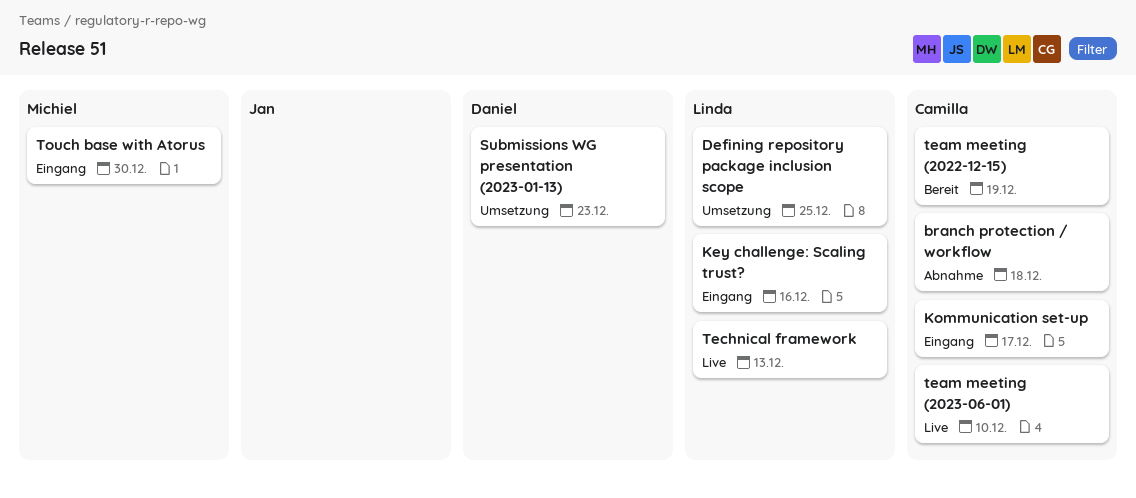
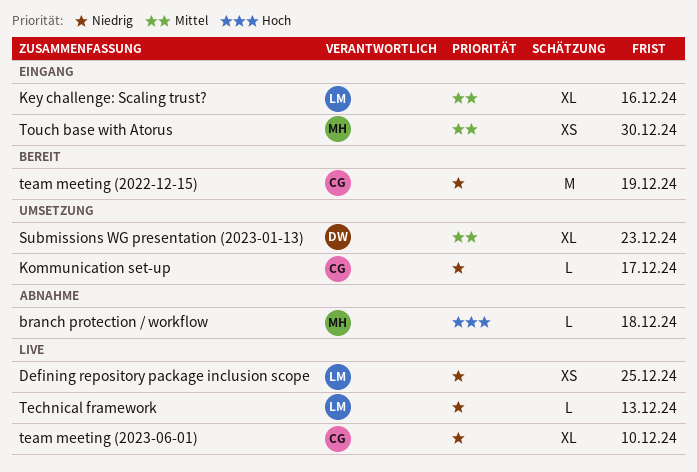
branch protection / workflow, owner: Camilla -> Michiel
Defining repository package inclusion scope, status: Umsetzung -> Live
Kommunication set-up, status: Eingang -> Umsetzung

